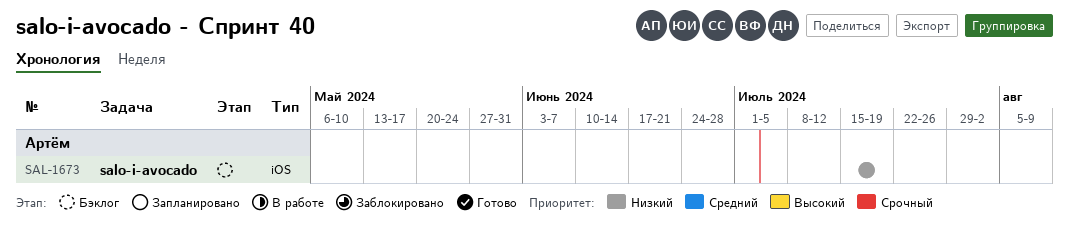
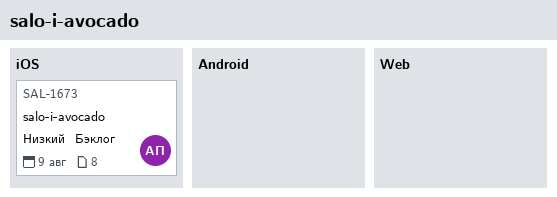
SAL-1673, due: Jul 19 -> Aug 9

